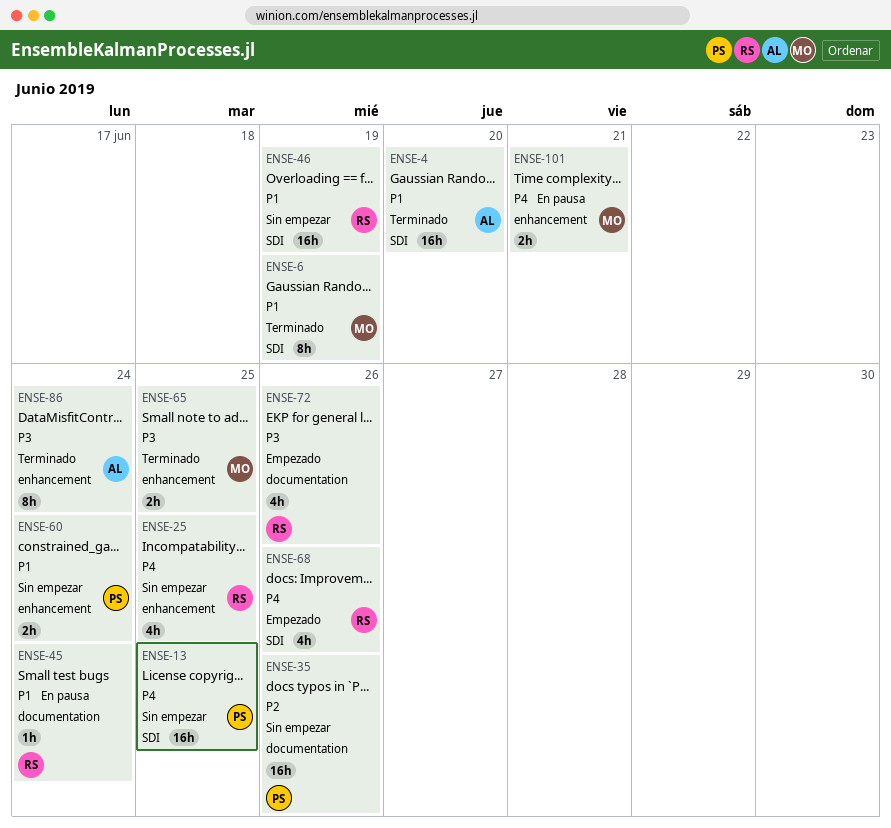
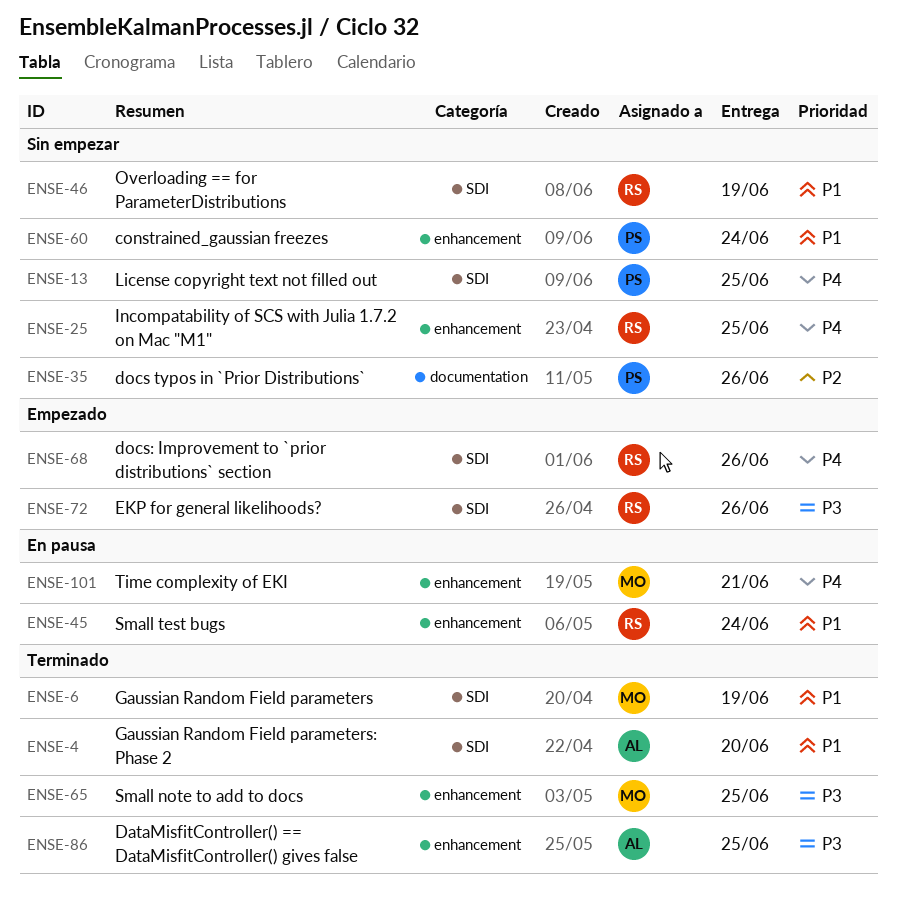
ENSE-45, label: documentation -> enhancement
ENSE-72, label: documentation -> SDI
ENSE-86, due: Jun 24 -> Jun 25

